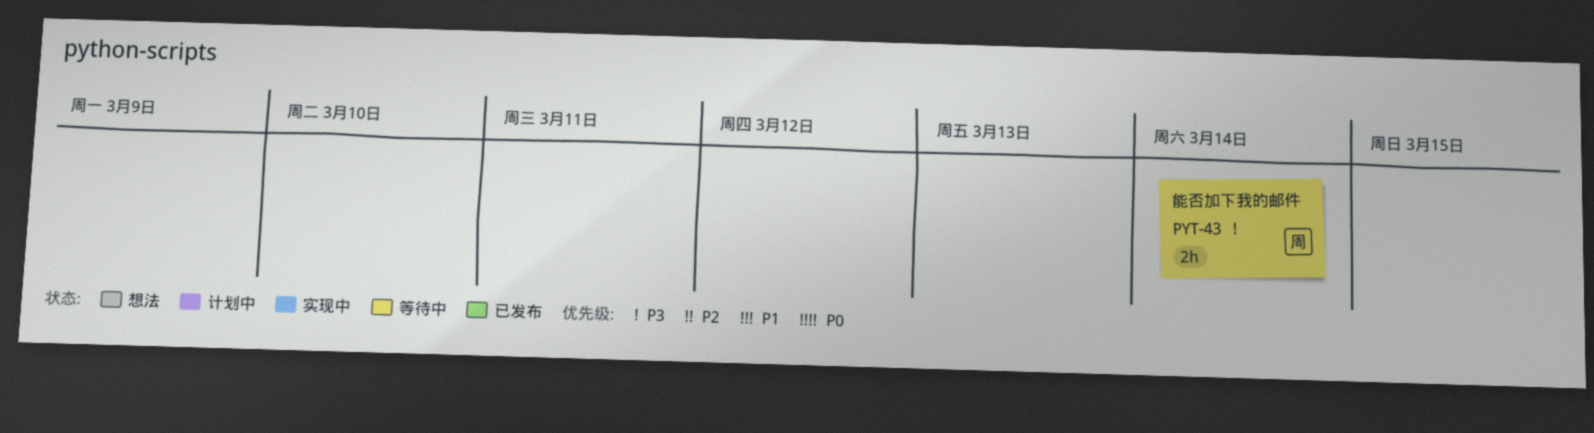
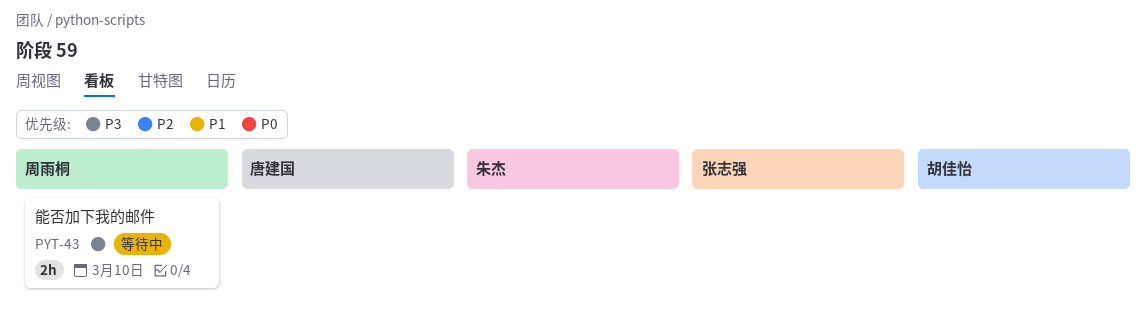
PYT-43, due: Mar 14 -> Mar 10

